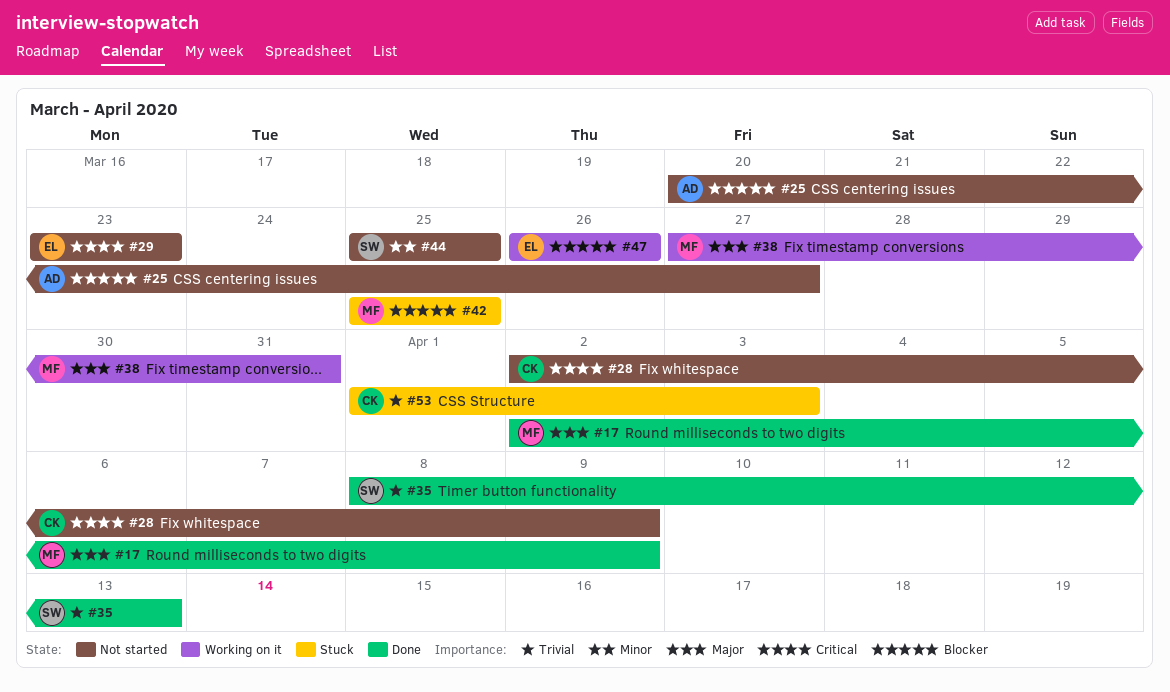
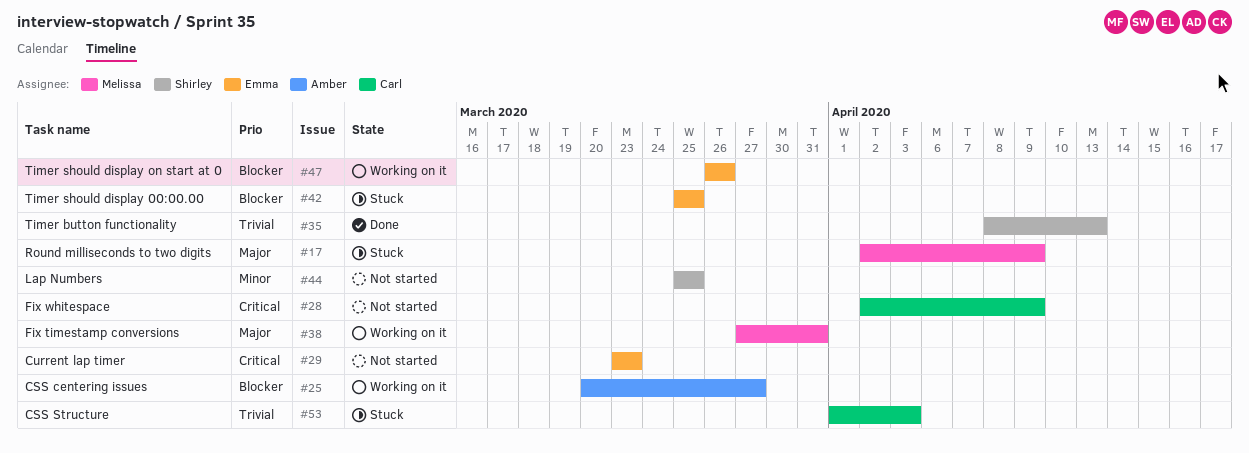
#17, status: Done -> Stuck
#25, status: Not started -> Working on it
#42, owner: Melissa -> Emma

